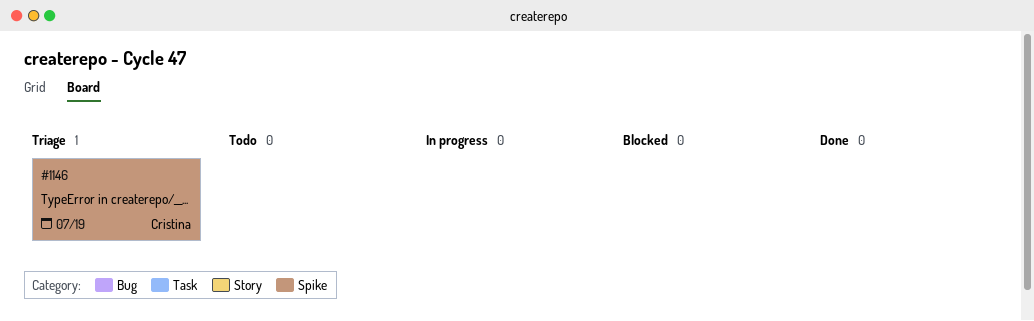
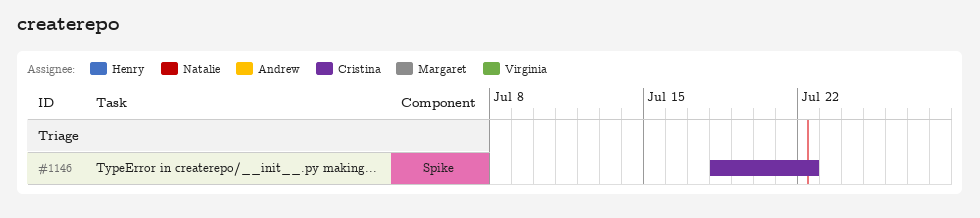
#1146, due: Jul 19 -> Jul 22

